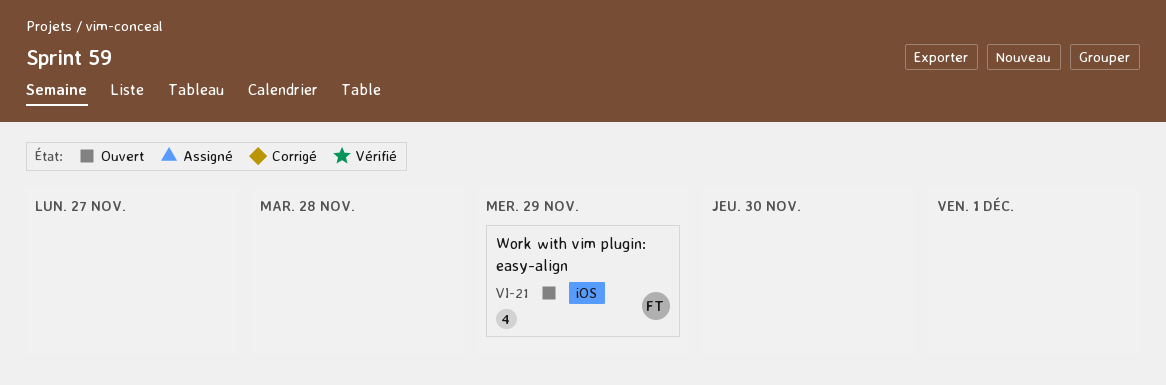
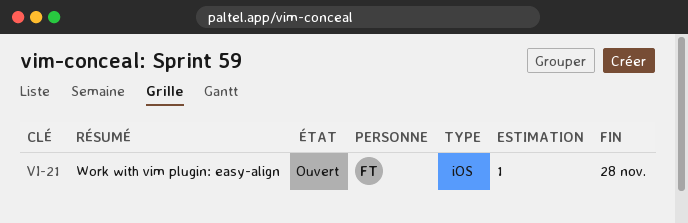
VI-21, estimate: 4 -> 1
VI-21, due: Nov 29 -> Nov 28

